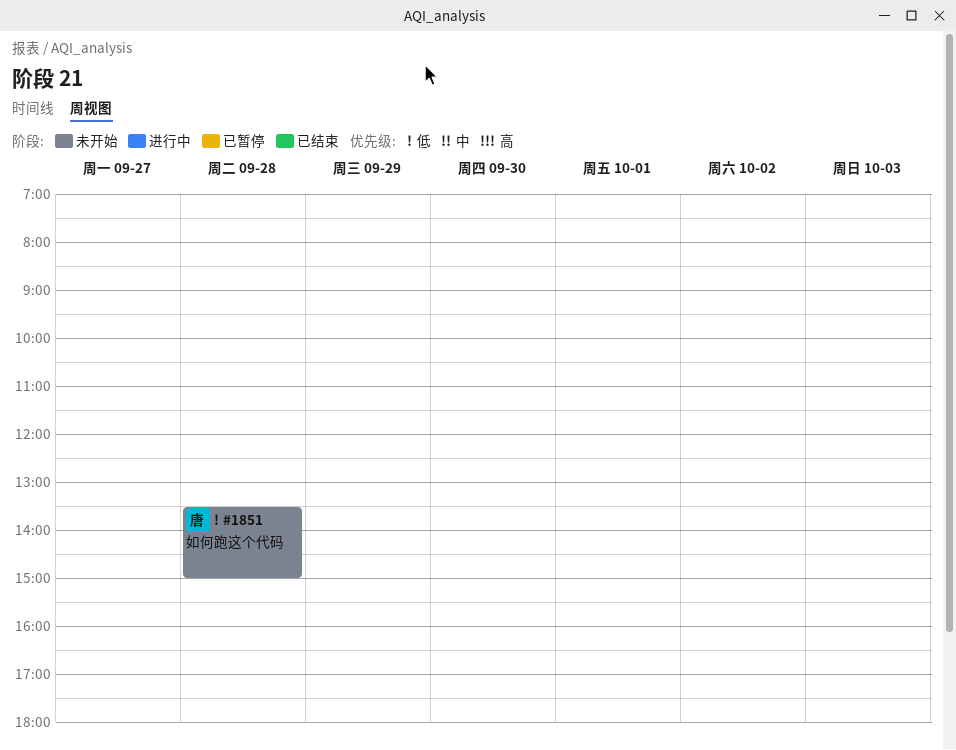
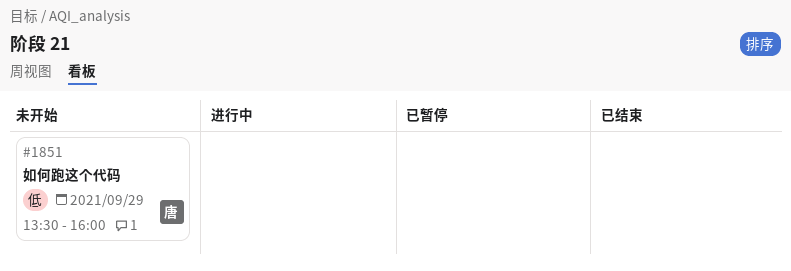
#1851, day: Sep 28 -> Sep 29
#1851, ends: 15:00 -> 16:00

